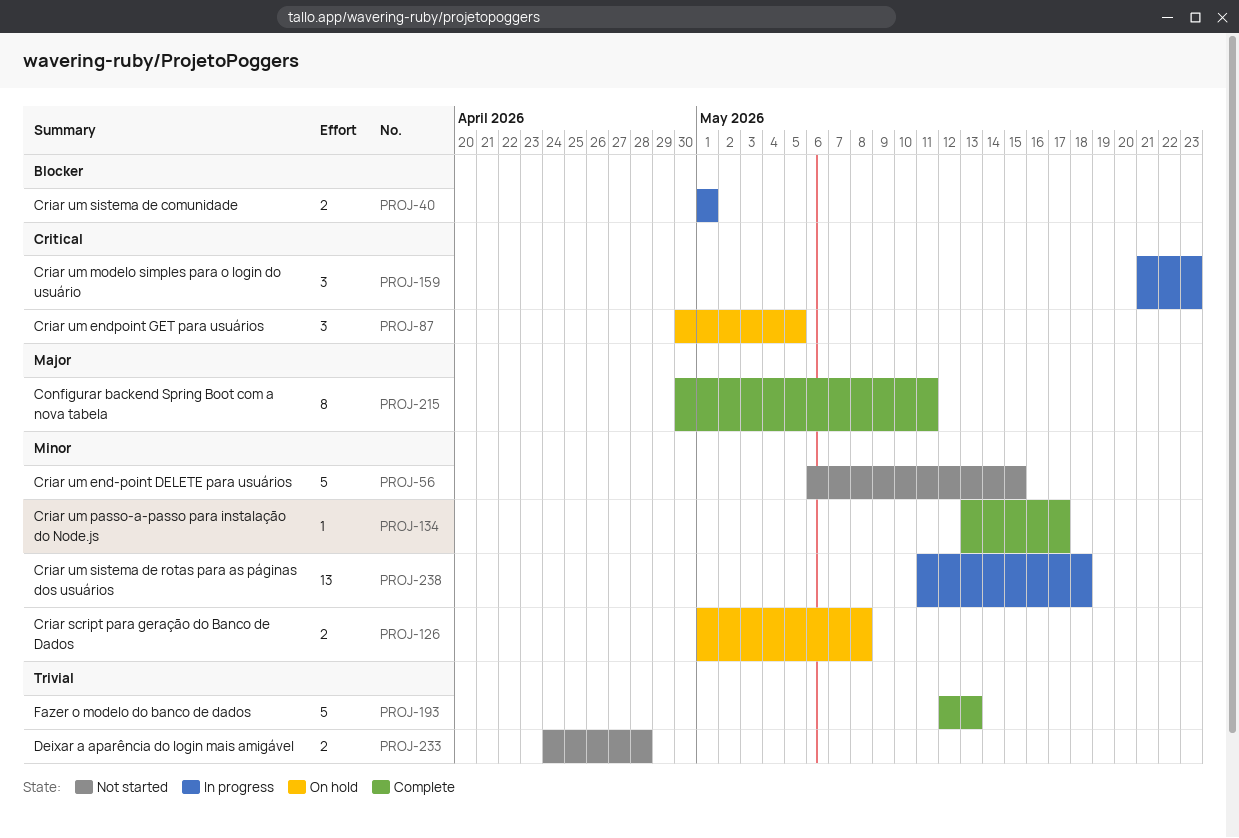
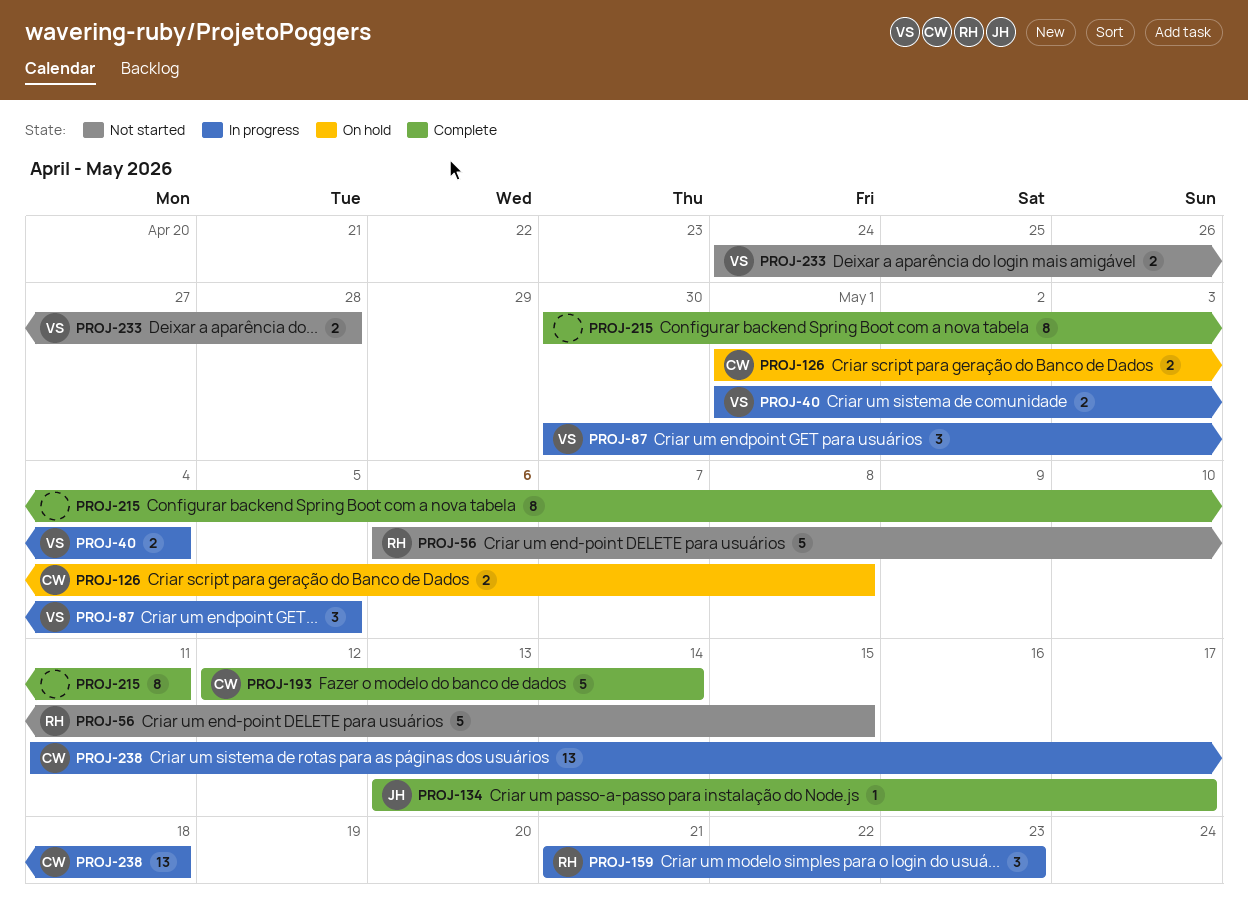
PROJ-40, due: May 1 -> May 4
PROJ-87, status: On hold -> In progress
PROJ-193, due: May 13 -> May 14

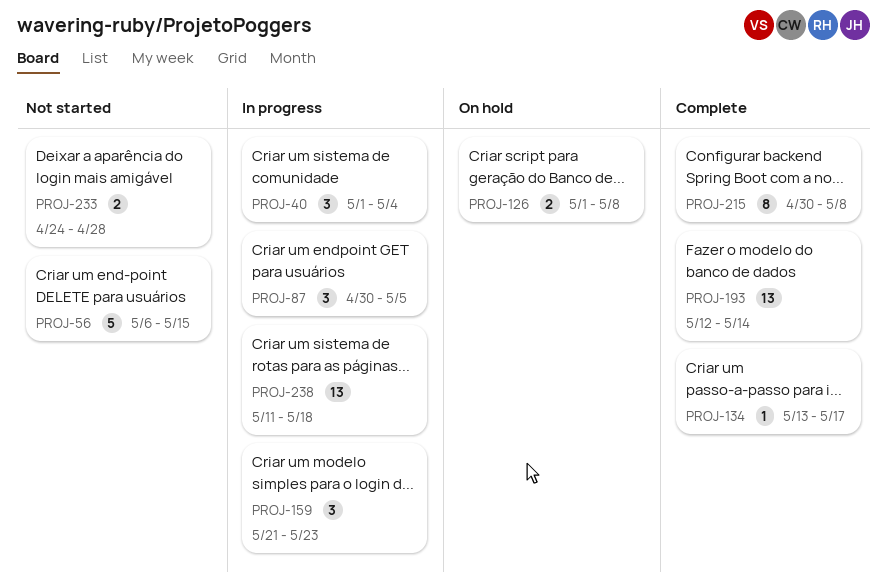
PROJ-40, estimate: 2 -> 3
PROJ-193, estimate: 5 -> 13
PROJ-215, due: May 11 -> May 8

